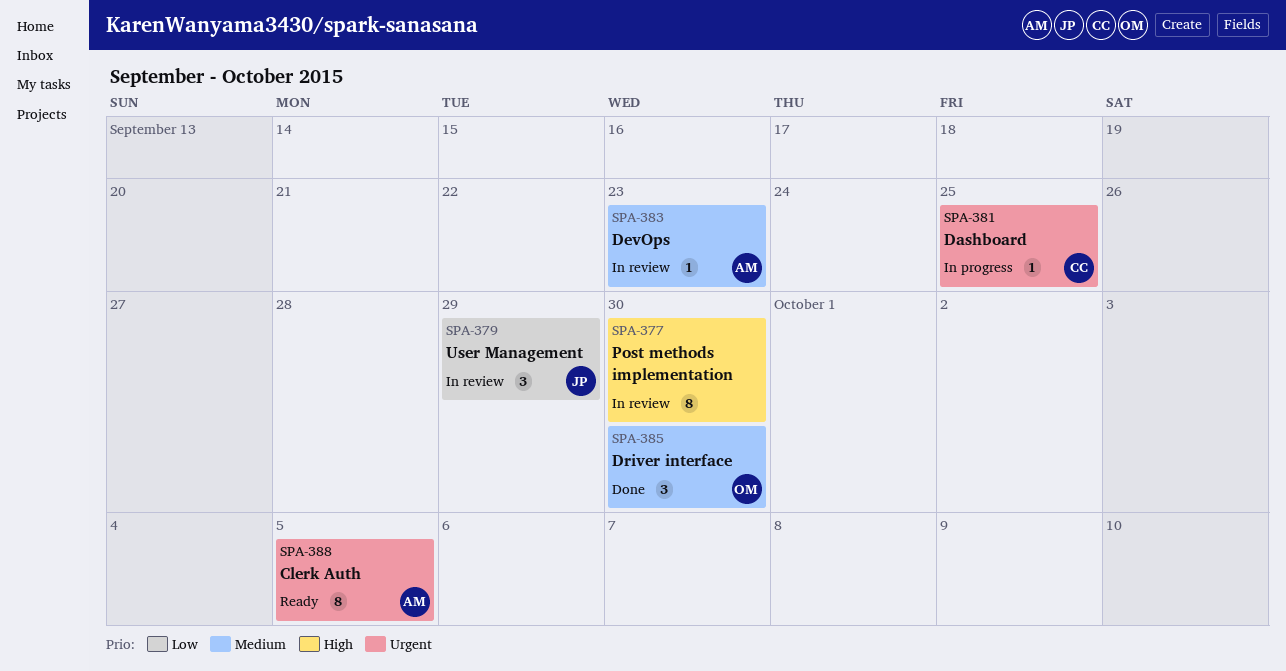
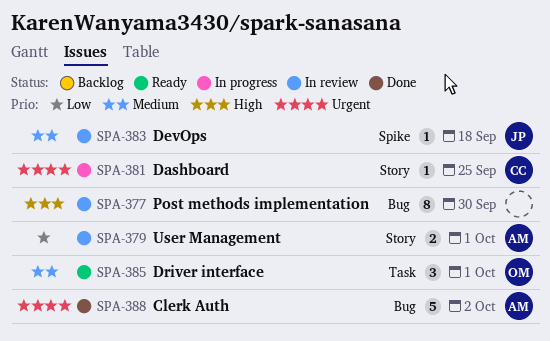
SPA-379, owner: JP -> AM
SPA-379, estimate: 3 -> 2
SPA-379, due: Sep 29 -> Oct 1
SPA-383, owner: AM -> JP
SPA-383, due: Sep 23 -> Sep 18
SPA-385, status: Done -> Ready
SPA-385, due: Sep 30 -> Oct 1
SPA-388, status: Ready -> Done
SPA-388, estimate: 8 -> 5
SPA-388, due: Oct 5 -> Oct 2

